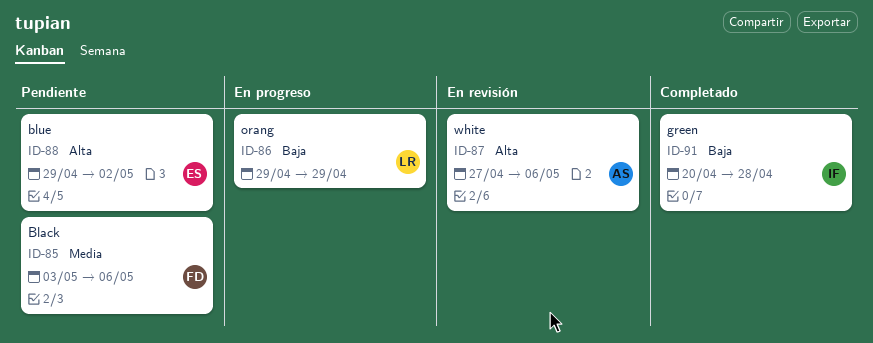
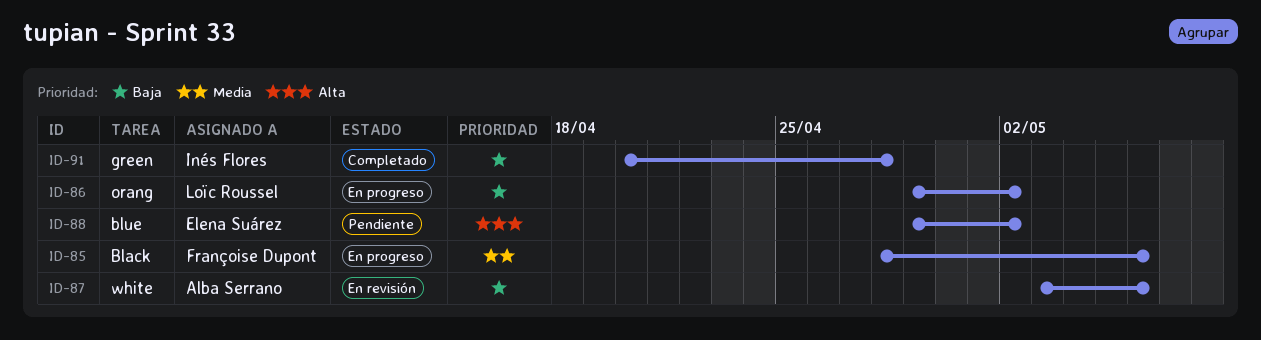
ID-85, status: Pendiente -> En progreso
ID-85, start: May 3 -> Apr 28
ID-86, due: Apr 29 -> May 2
ID-87, priority: Alta -> Baja
ID-87, start: Apr 27 -> May 3

